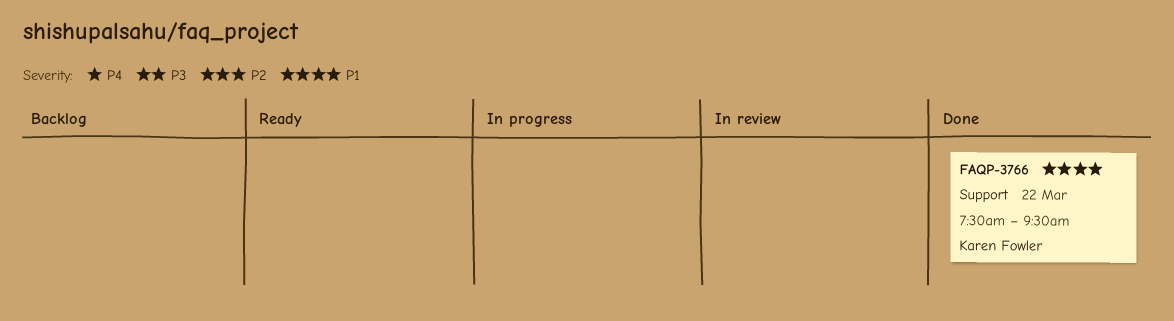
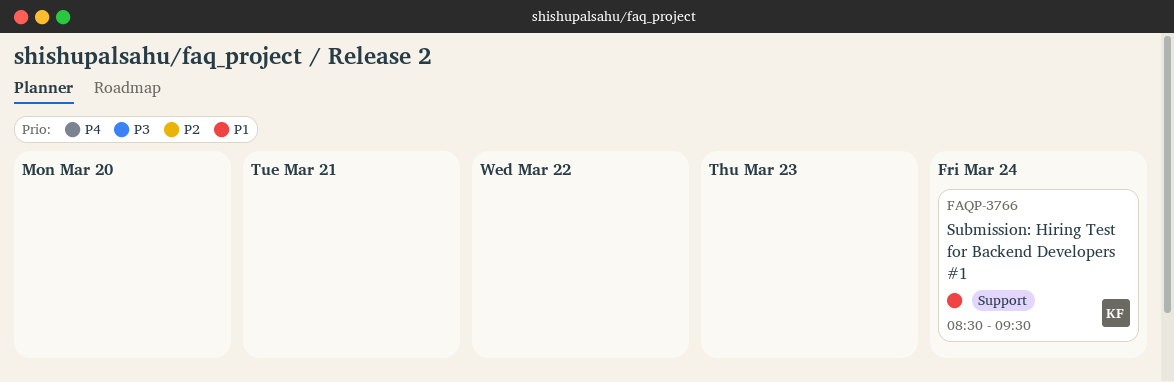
FAQP-3766, day: Mar 22 -> Mar 24
FAQP-3766, begins: 07:30 -> 08:30

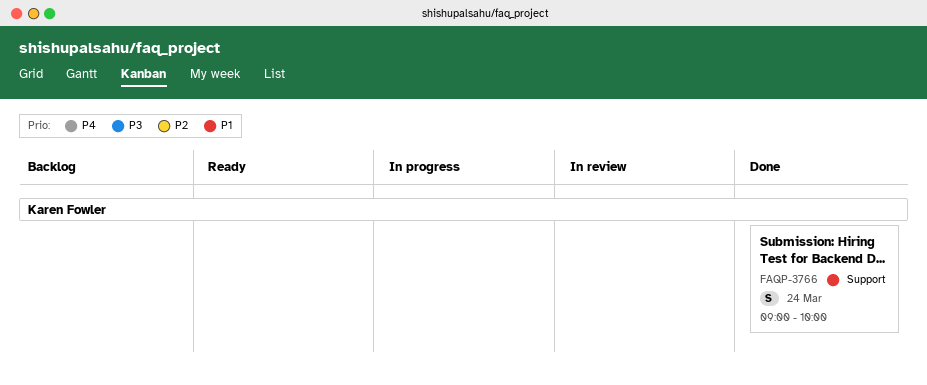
FAQP-3766, begins: 08:30 -> 09:00
FAQP-3766, ends: 09:30 -> 10:00

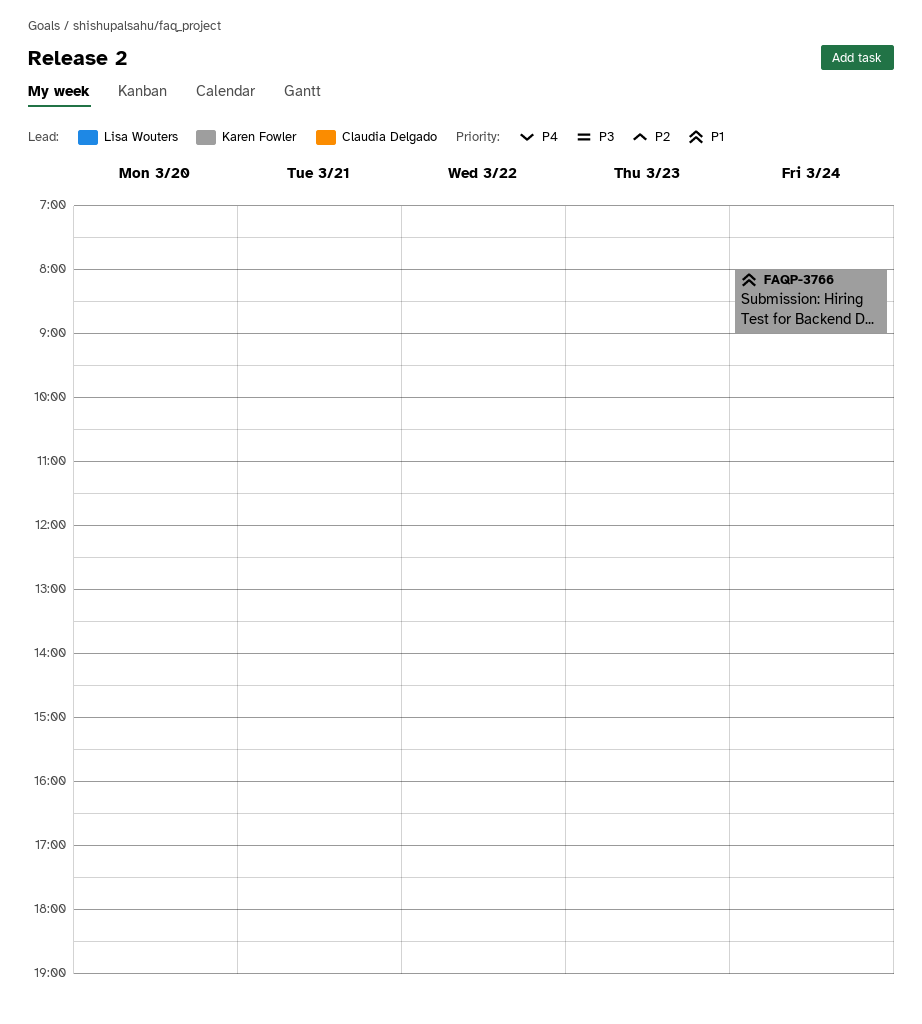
FAQP-3766, begins: 09:00 -> 08:00
FAQP-3766, ends: 10:00 -> 09:00

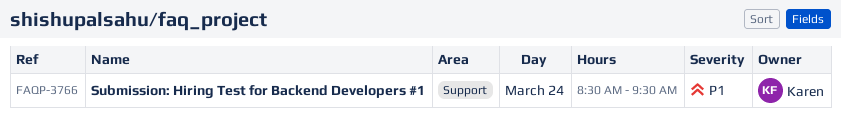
FAQP-3766, begins: 08:00 -> 08:30
FAQP-3766, ends: 09:00 -> 09:30

